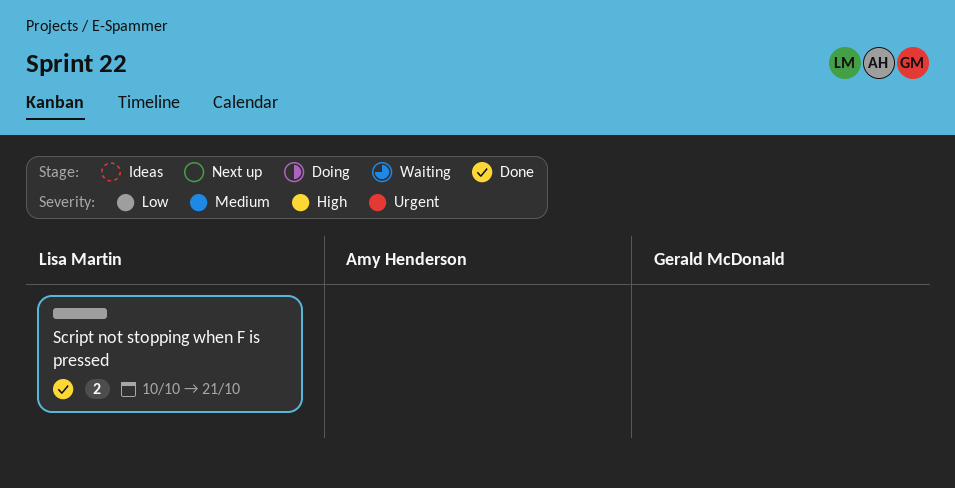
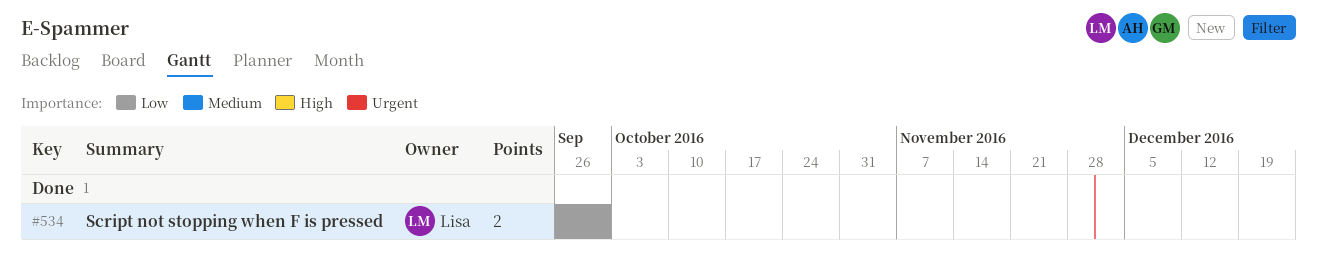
Script not stopping when F is pressed, start: Oct 10 -> Sep 26
Script not stopping when F is pressed, due: Oct 21 -> Sep 30

